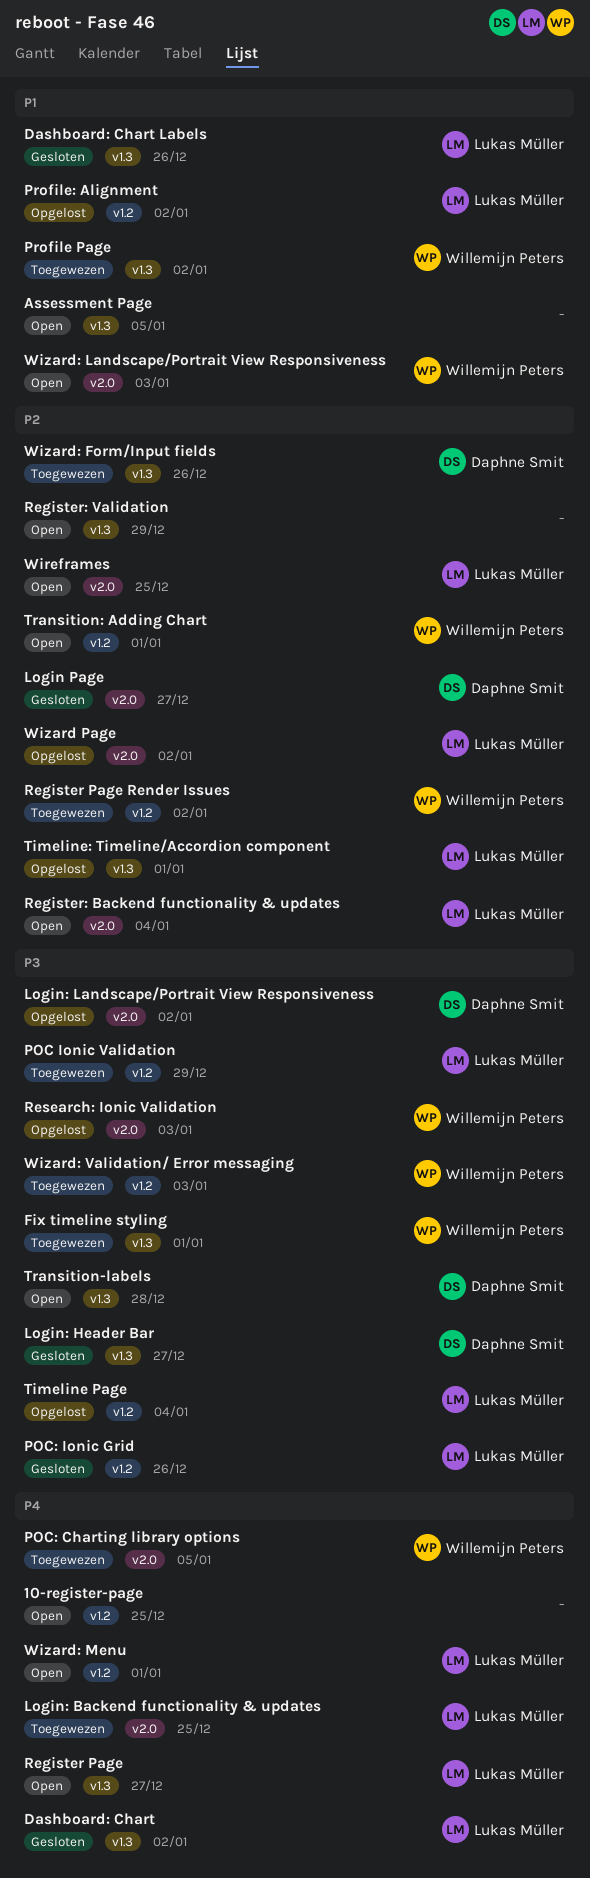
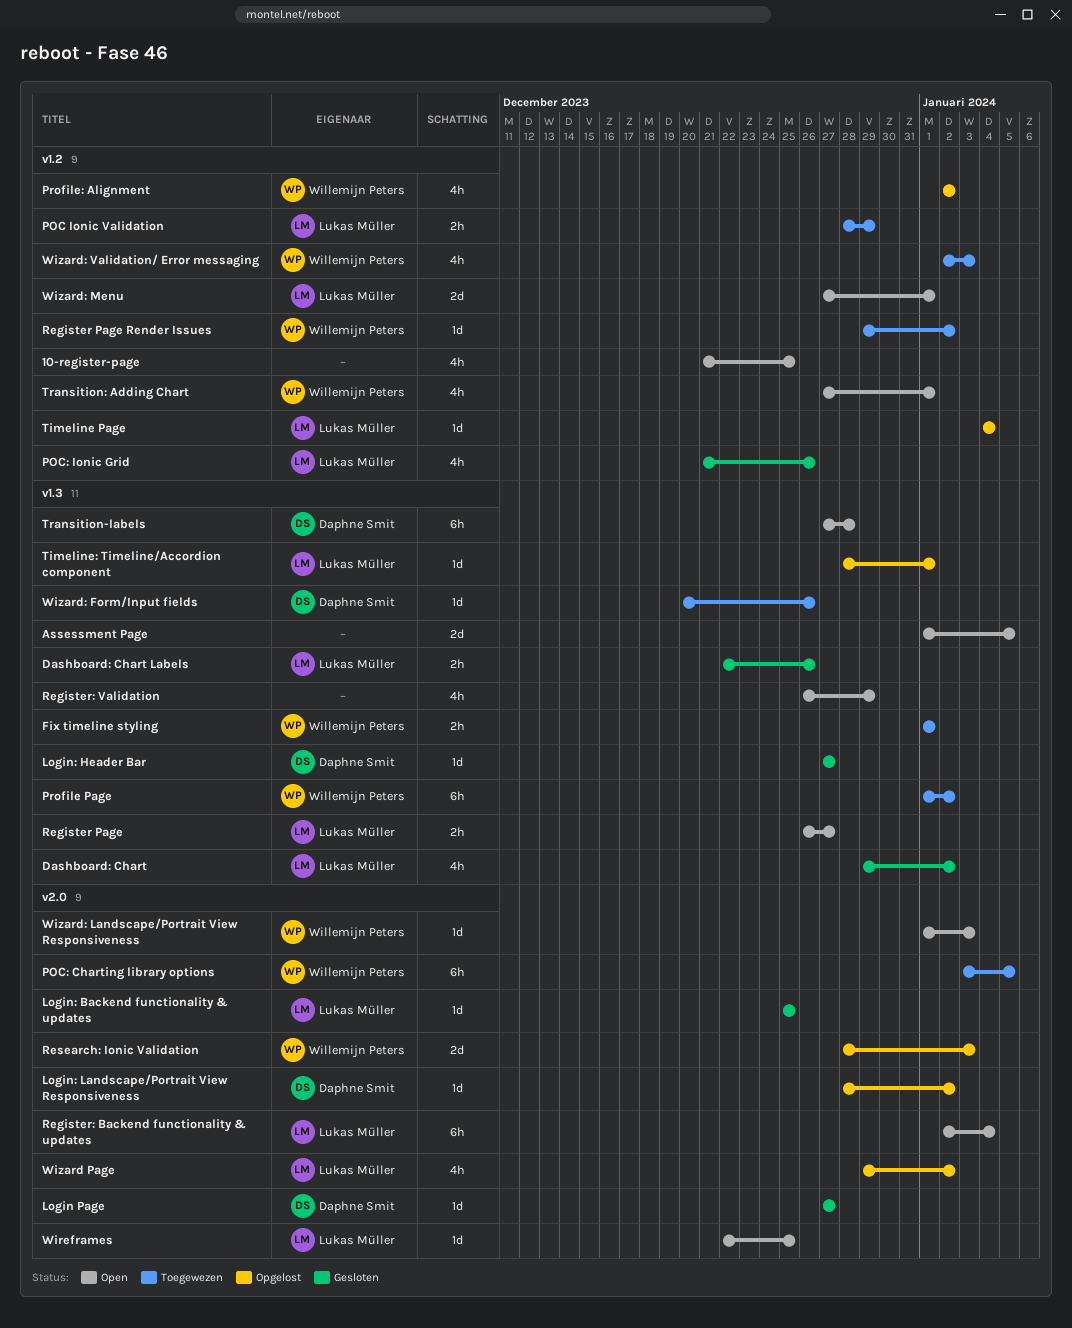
Login: Backend functionality & updates, status: Toegewezen -> Gesloten
Profile: Alignment, owner: Lukas Müller -> Willemijn Peters

